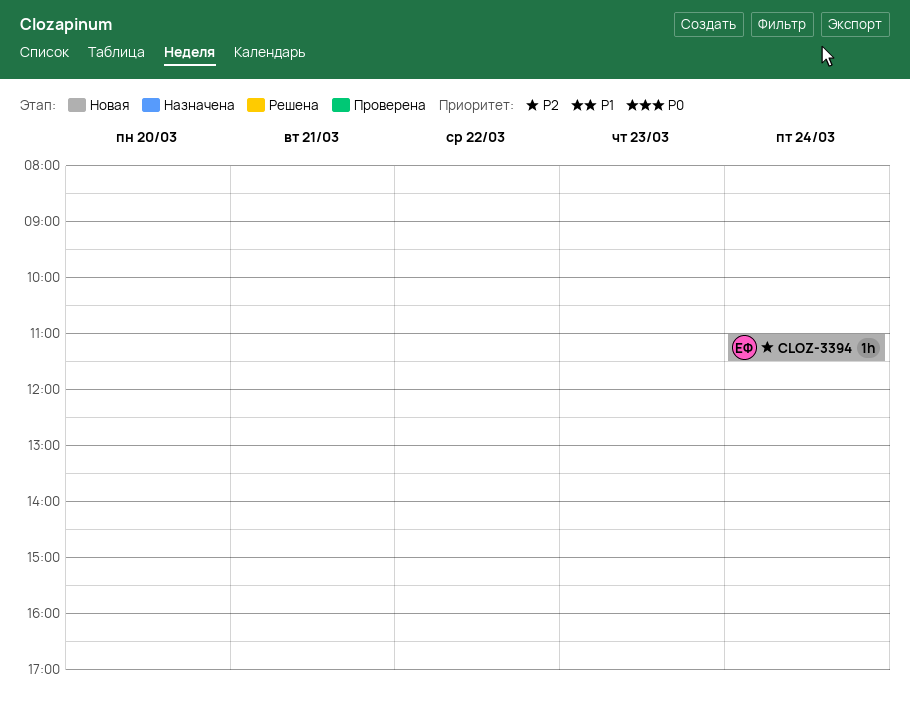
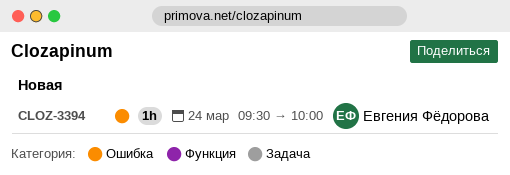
CLOZ-3394, begins: 11:00 -> 09:30
CLOZ-3394, ends: 11:30 -> 10:00

